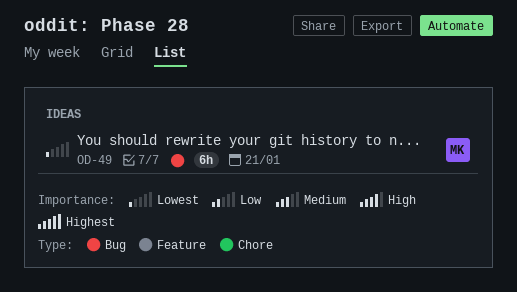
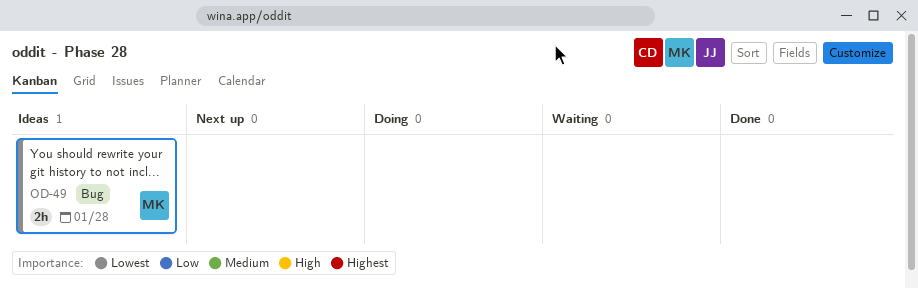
OD-49, estimate: 6h -> 2h
OD-49, due: Jan 21 -> Jan 28

